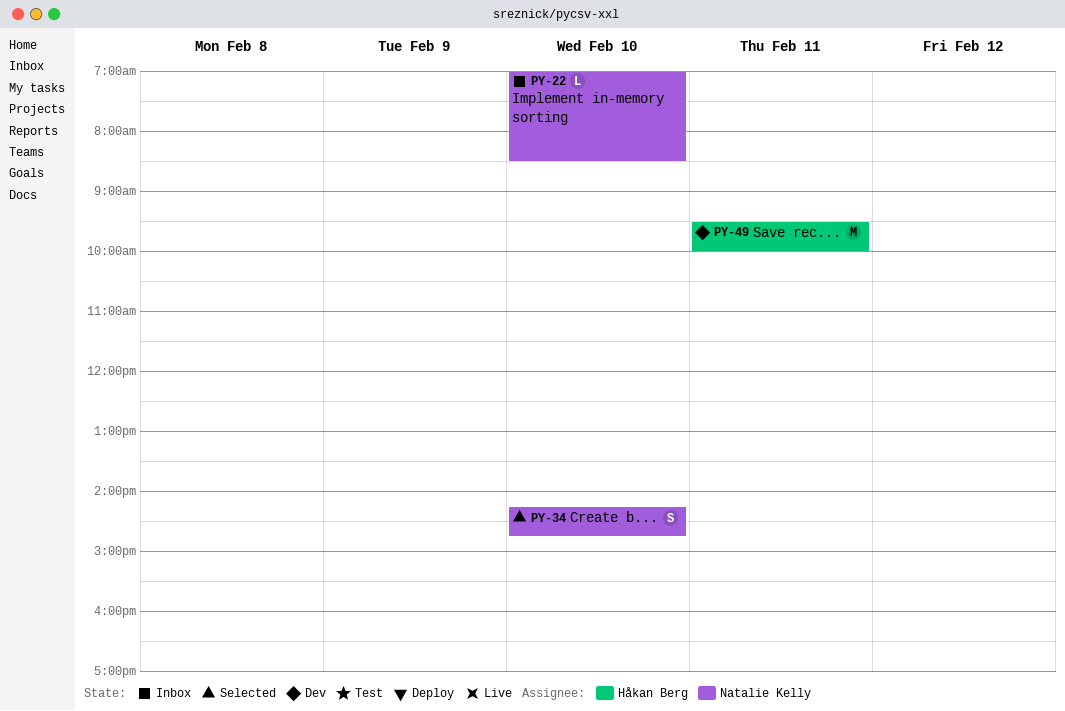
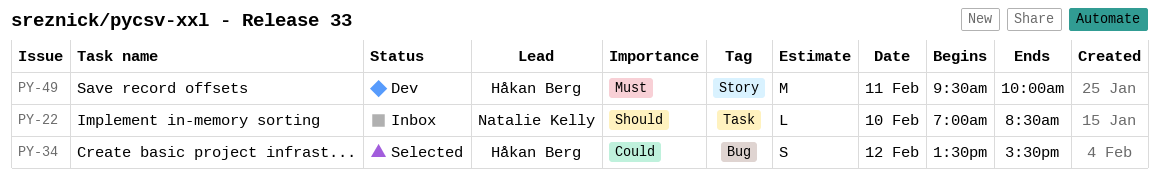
PY-34, owner: Natalie Kelly -> Håkan Berg
PY-34, day: Feb 10 -> Feb 12
PY-34, begins: 14:15 -> 13:30
PY-34, ends: 14:45 -> 15:30

